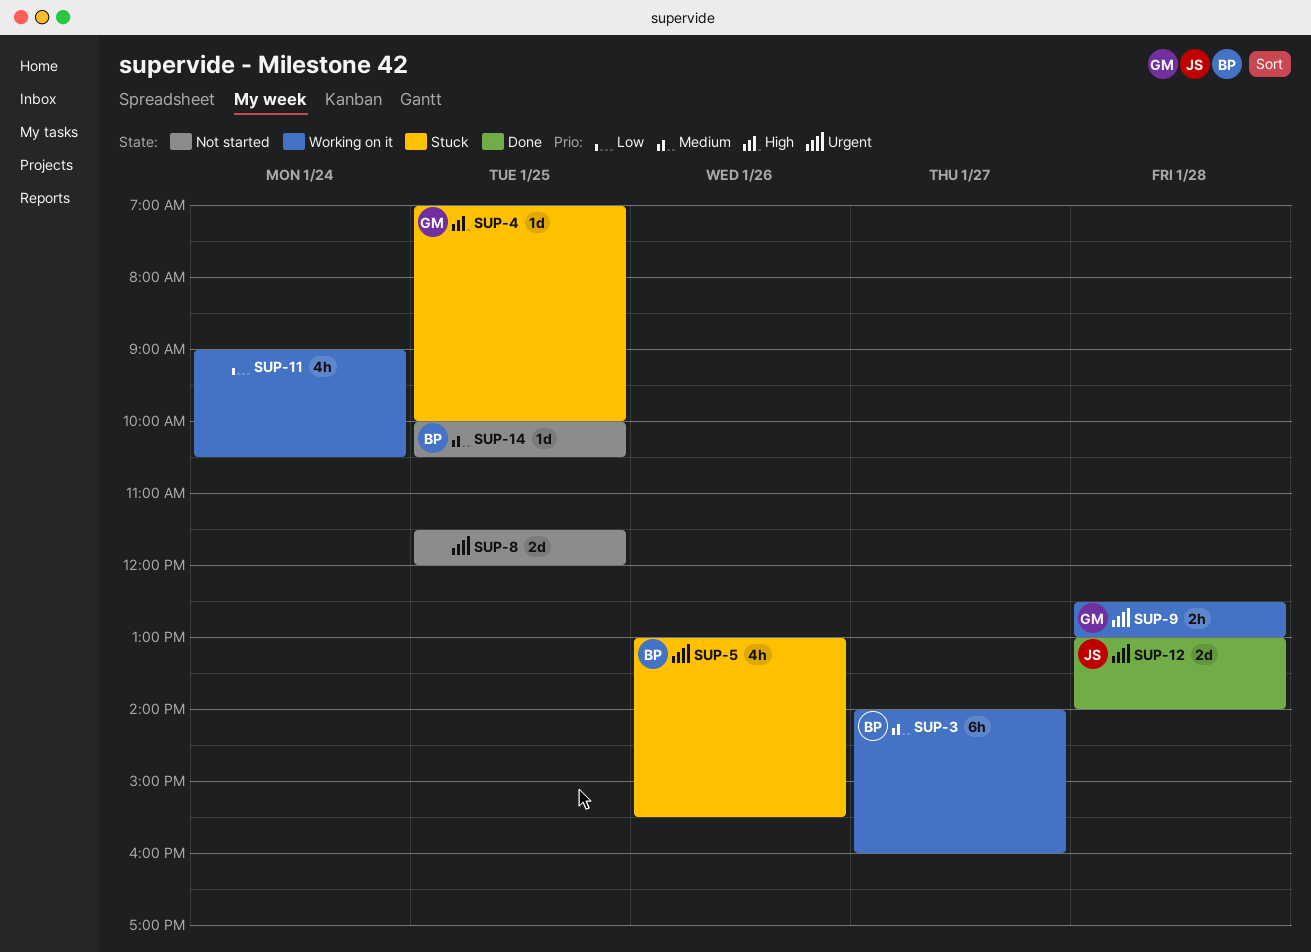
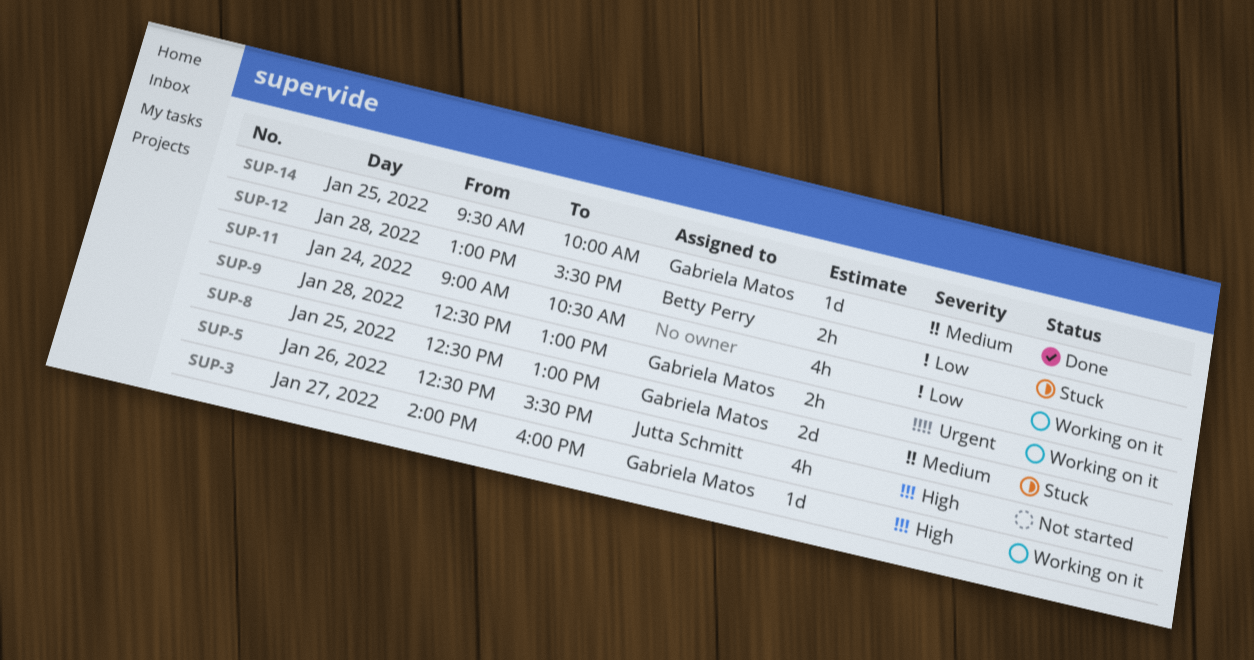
SUP-3, owner: Betty Perry -> Gabriela Matos
SUP-3, priority: Medium -> High
SUP-3, estimate: 6h -> 1d
SUP-4: present -> none
SUP-5, status: Stuck -> Not started
SUP-5, owner: Betty Perry -> Jutta Schmitt
SUP-5, priority: Urgent -> High
SUP-5, begins: 13:00 -> 12:30
SUP-8, status: Not started -> Stuck
SUP-8, owner: none -> Gabriela Matos
SUP-8, priority: Urgent -> Medium
SUP-8, begins: 11:30 -> 12:30
SUP-8, ends: 12:00 -> 13:00
SUP-12, status: Done -> Stuck
SUP-12, owner: Jutta Schmitt -> Betty Perry
SUP-12, priority: Urgent -> Low
SUP-12, estimate: 2d -> 2h
SUP-12, ends: 14:00 -> 15:30
SUP-14, status: Not started -> Done
SUP-14, owner: Betty Perry -> Gabriela Matos
SUP-14, begins: 10:00 -> 09:30
SUP-14, ends: 10:30 -> 10:00

